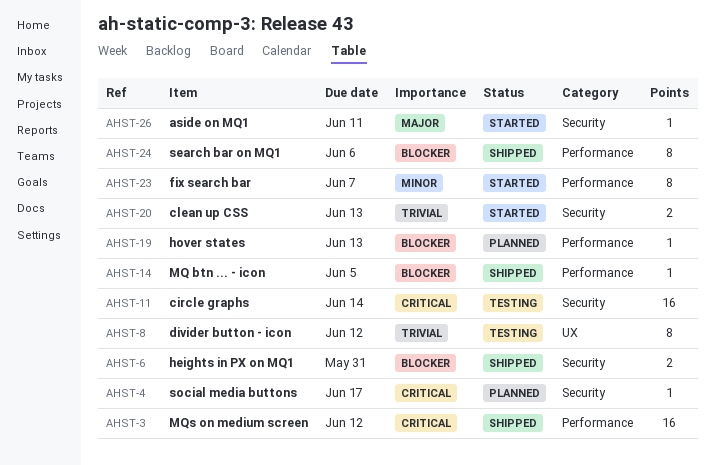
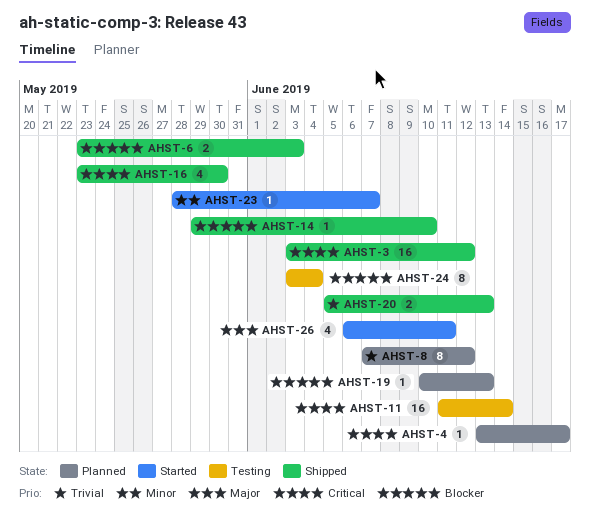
AHST-6, due: May 31 -> Jun 3
AHST-8, status: Testing -> Planned
AHST-14, due: Jun 5 -> Jun 10
AHST-16: none -> present
AHST-20, status: Started -> Shipped
AHST-23, estimate: 8 -> 1
AHST-24, status: Shipped -> Testing
AHST-24, due: Jun 6 -> Jun 4
AHST-26, estimate: 1 -> 4

